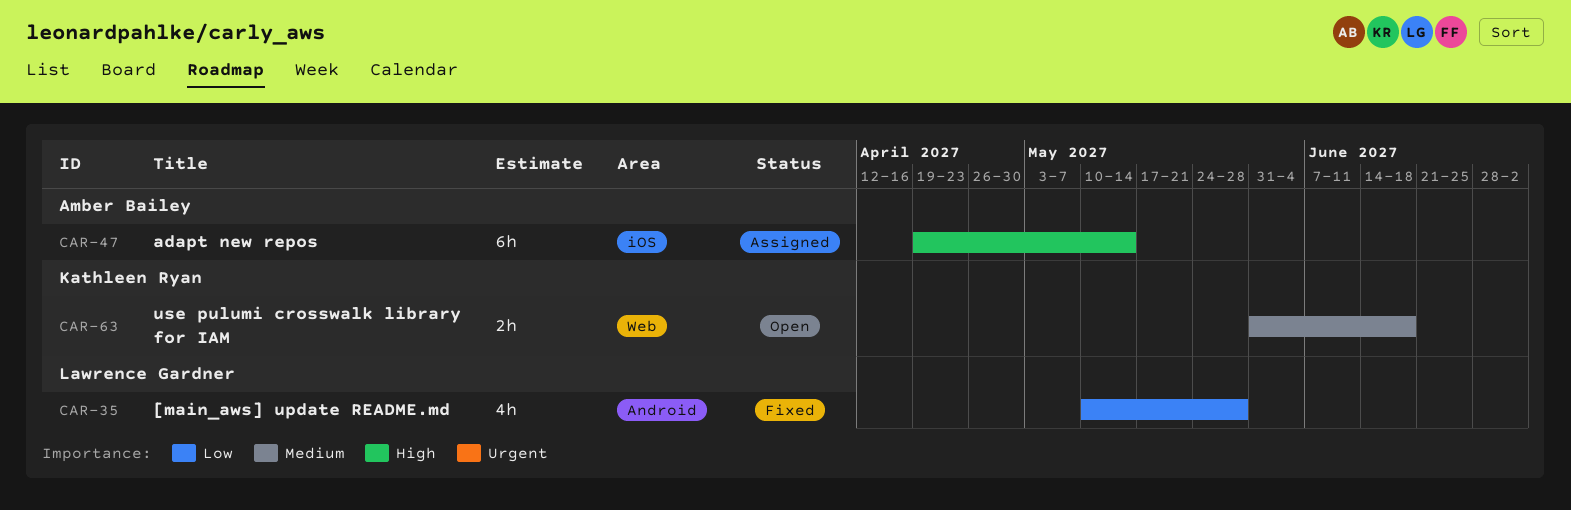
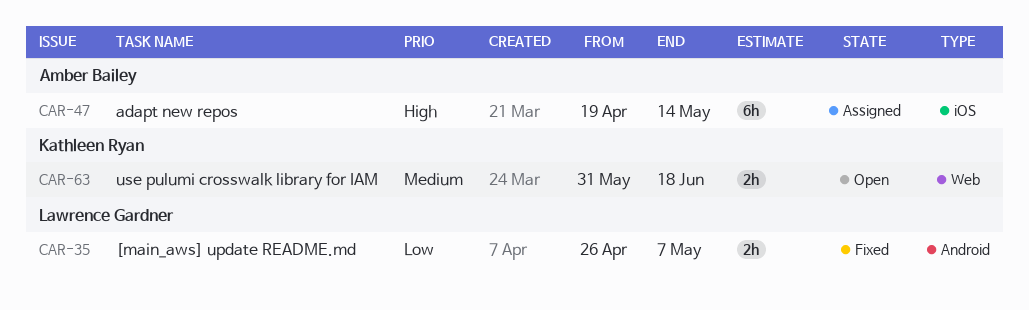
CAR-35, estimate: 4h -> 2h
CAR-35, start: May 10 -> Apr 26
CAR-35, due: May 28 -> May 7

